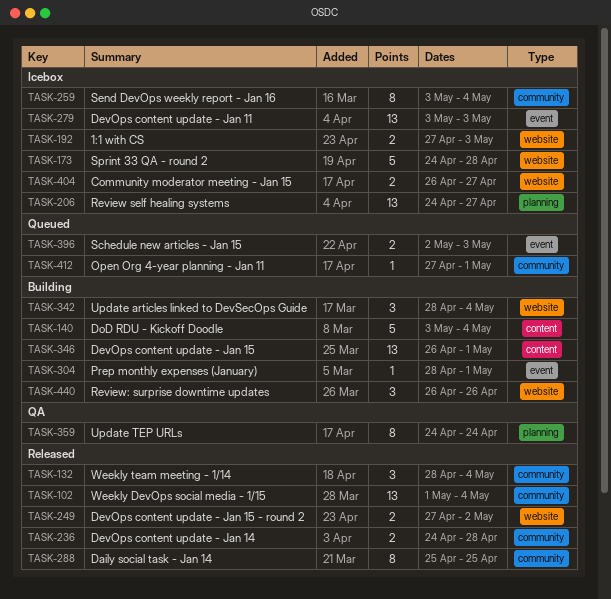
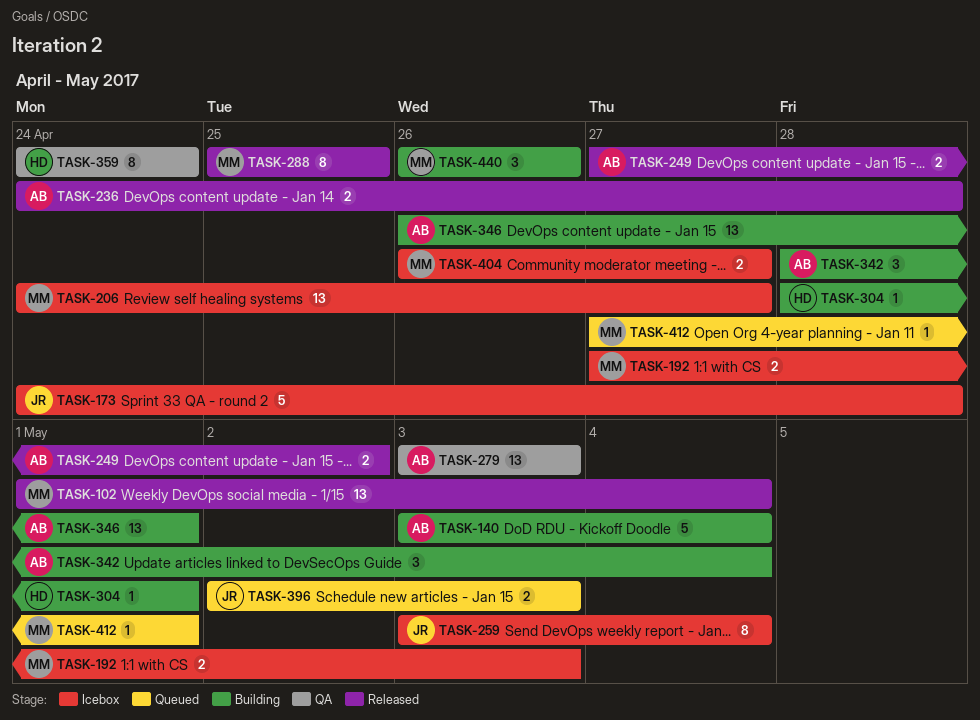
TASK-132: present -> none
TASK-279, status: Icebox -> QA

